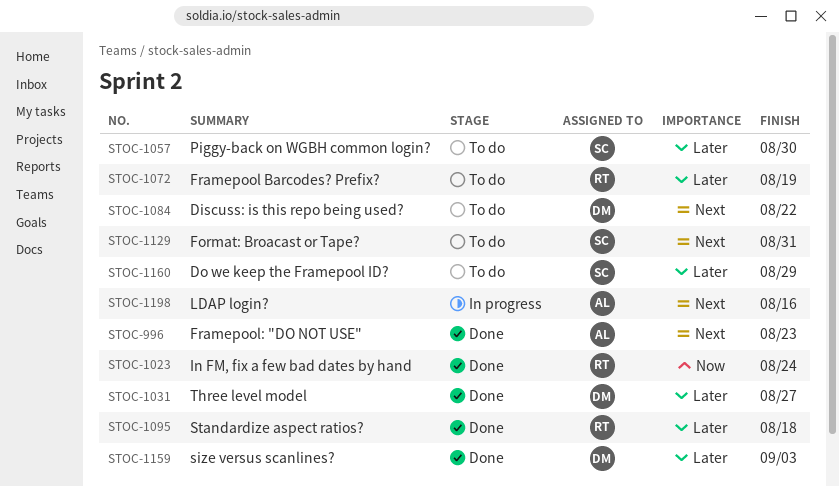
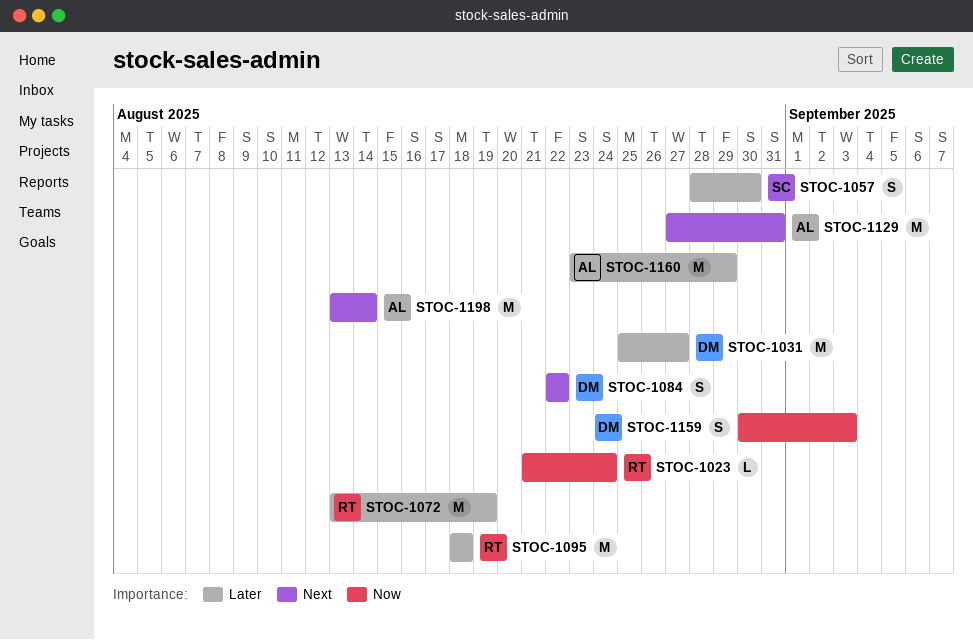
STOC-996: present -> none
STOC-1129, owner: SC -> AL
STOC-1159, priority: Later -> Now
STOC-1160, owner: SC -> AL
STOC-1198, due: Aug 16 -> Aug 14

